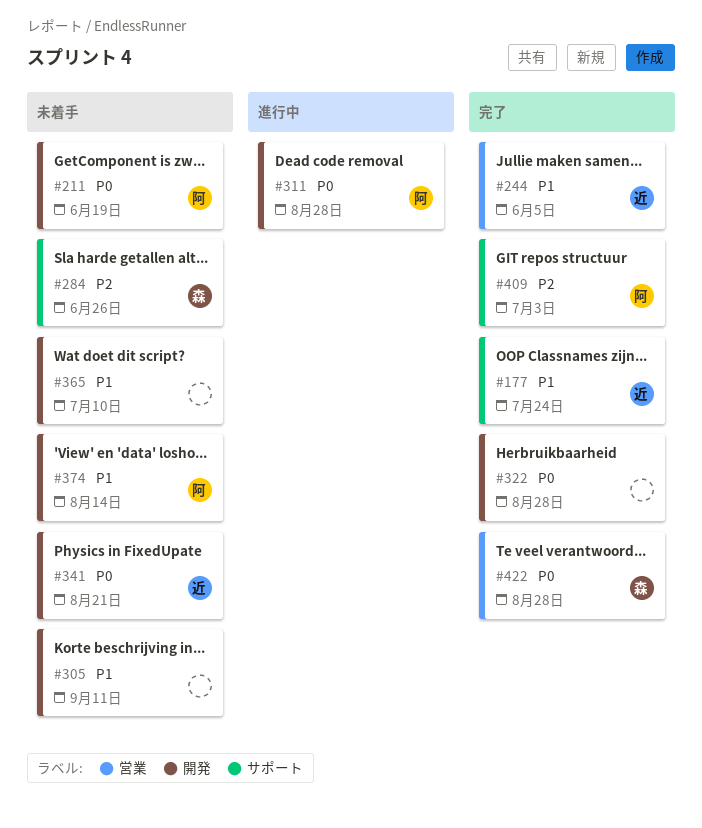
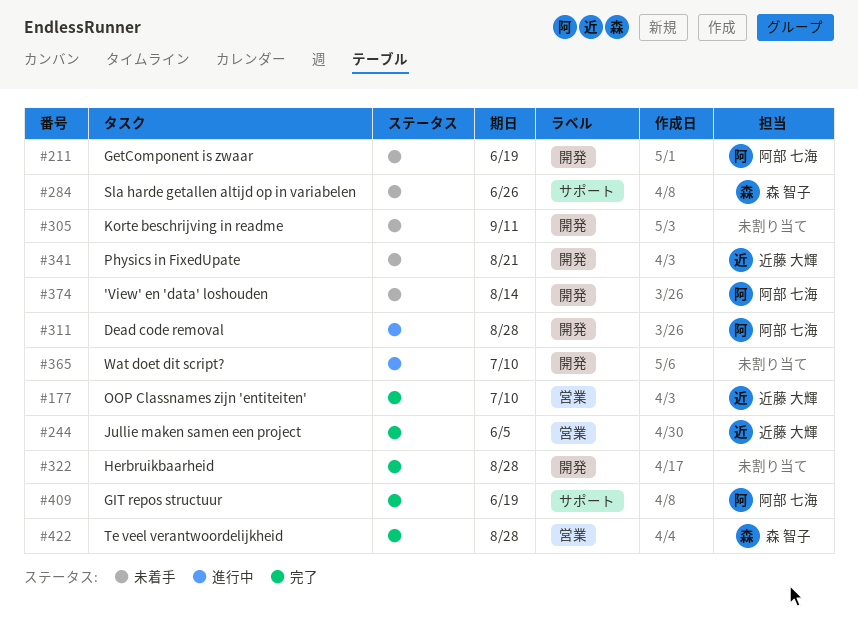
#177, label: サポート -> 営業
#177, due: Jul 24 -> Jul 10
#365, status: 未着手 -> 進行中
#409, due: Jul 3 -> Jun 19

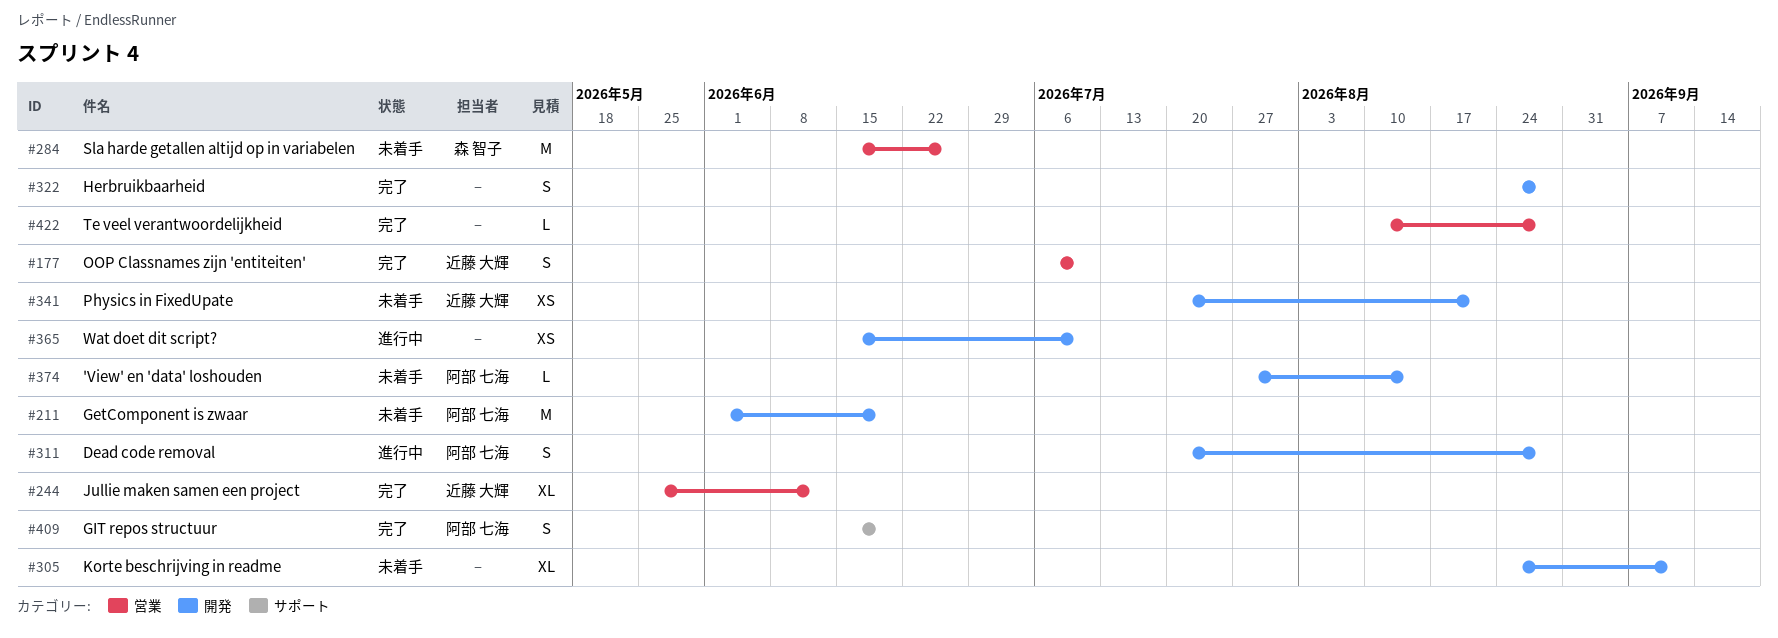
#244, due: Jun 5 -> Jun 12
#284, label: サポート -> 営業
#422, owner: 森 智子 -> none

